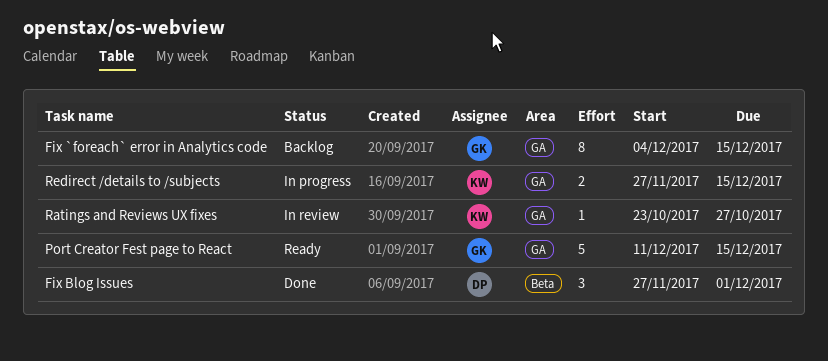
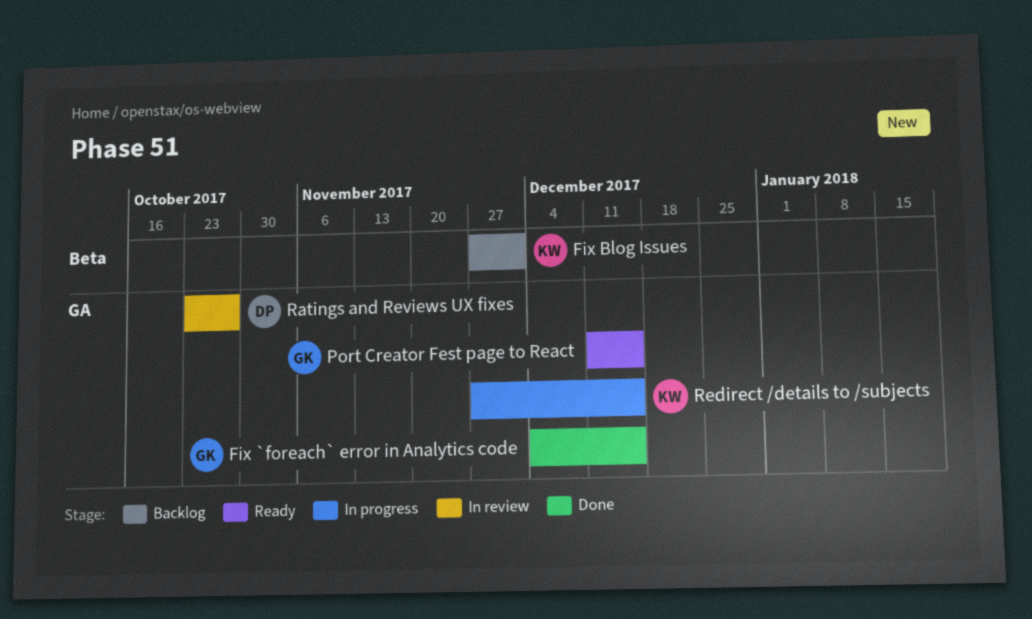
Fix `foreach` error in Analytics code, status: Backlog -> Done
Fix Blog Issues, status: Done -> Backlog
Fix Blog Issues, owner: DP -> KW
Ratings and Reviews UX fixes, owner: KW -> DP

